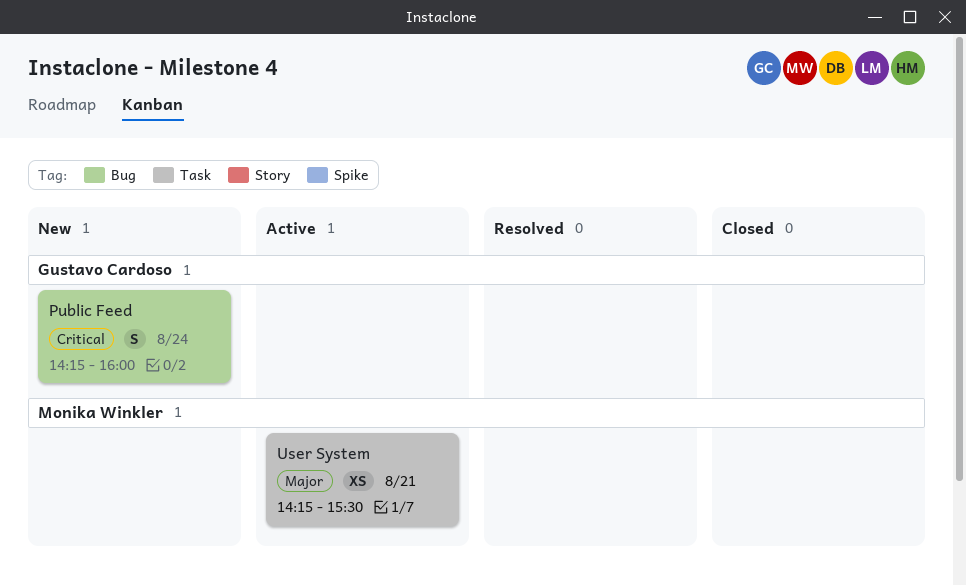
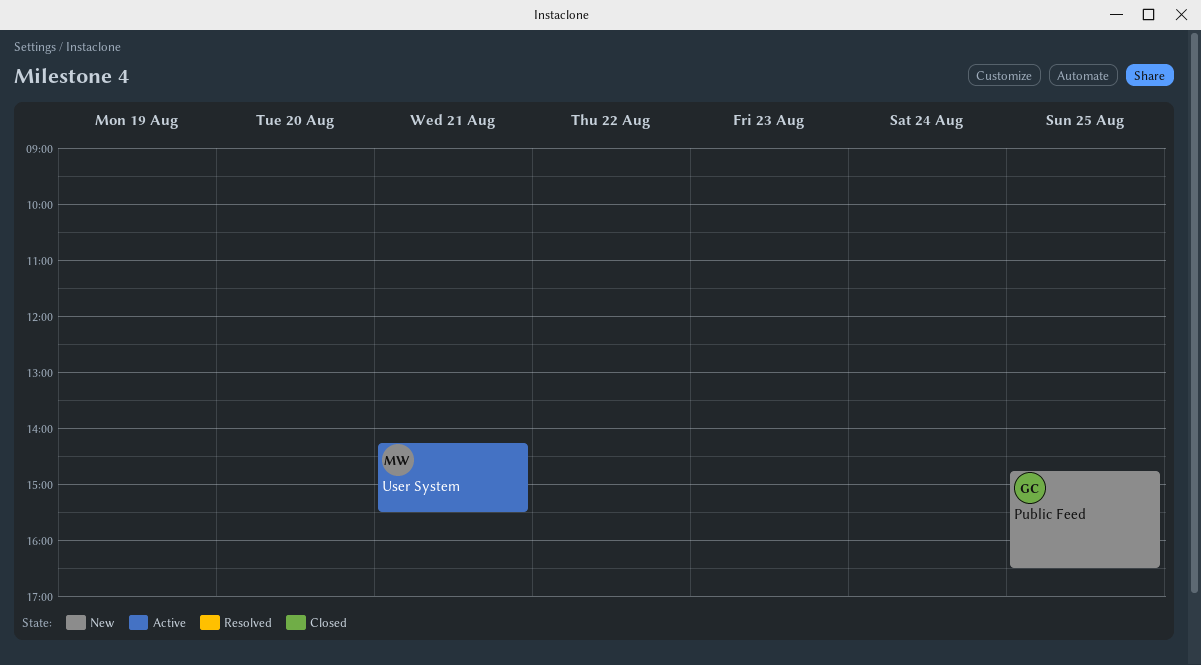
Public Feed, day: Aug 24 -> Aug 25
Public Feed, begins: 14:15 -> 14:45
Public Feed, ends: 16:00 -> 16:30

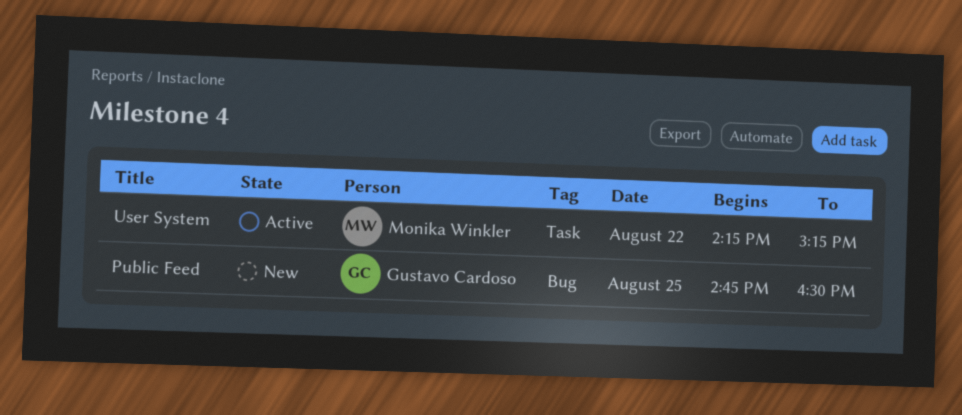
User System, day: Aug 21 -> Aug 22
User System, ends: 15:30 -> 15:15

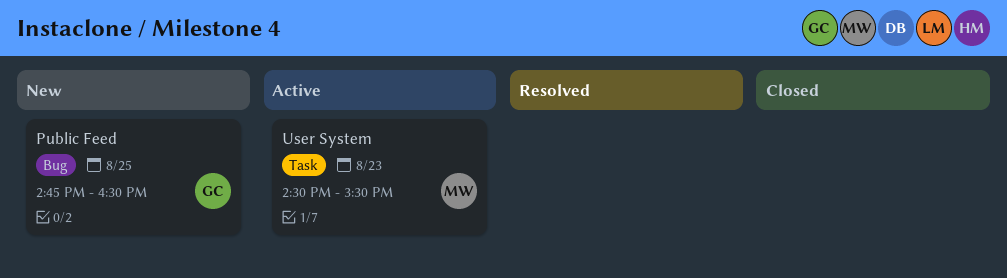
User System, day: Aug 22 -> Aug 23
User System, begins: 14:15 -> 14:30
User System, ends: 15:15 -> 15:30

